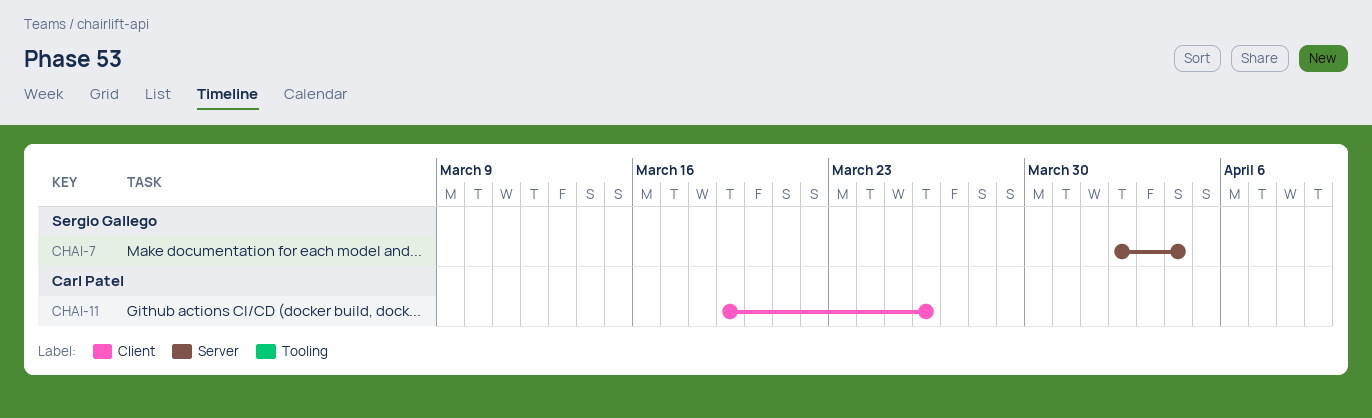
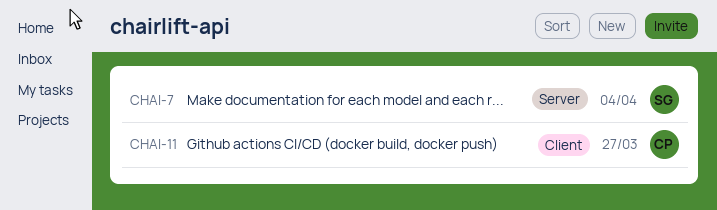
CHAI-11, due: Mar 26 -> Mar 27

